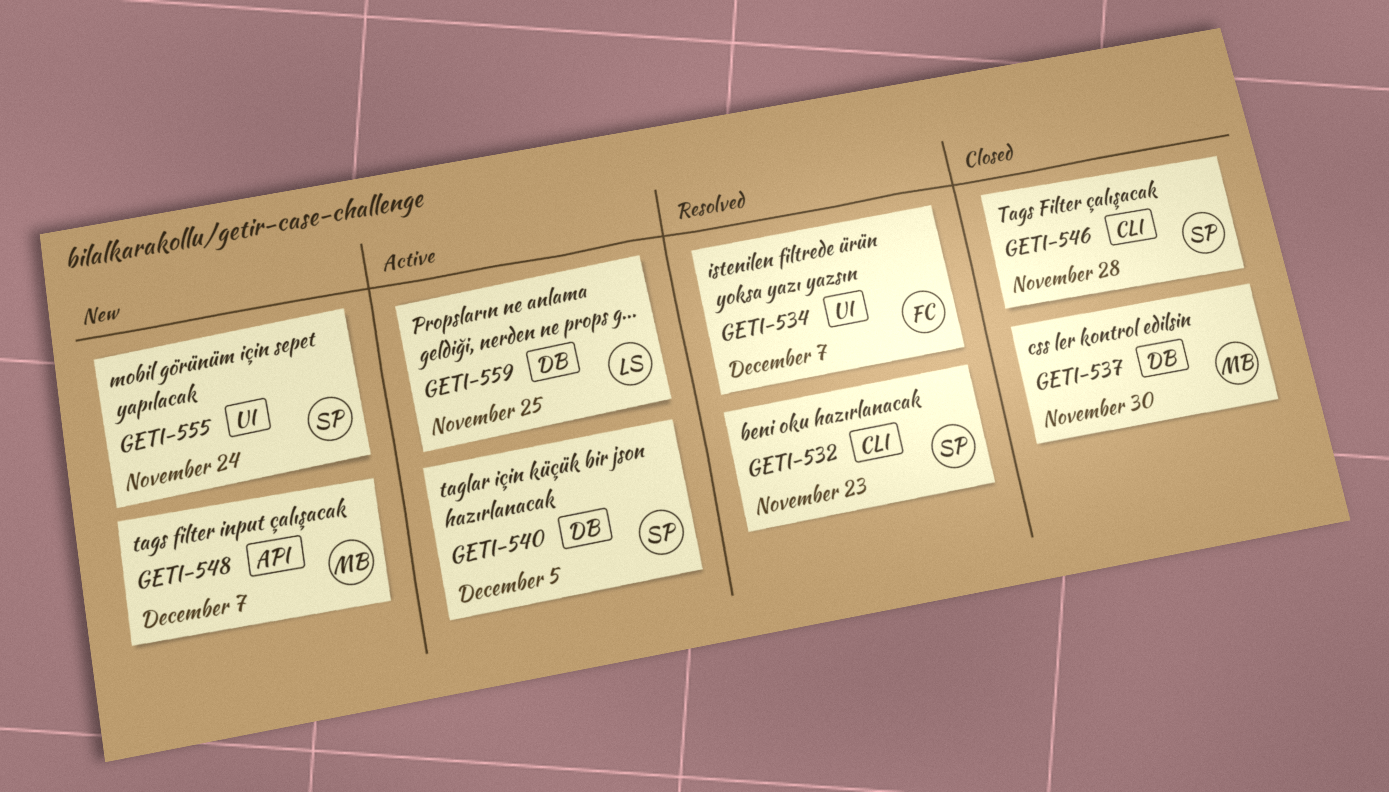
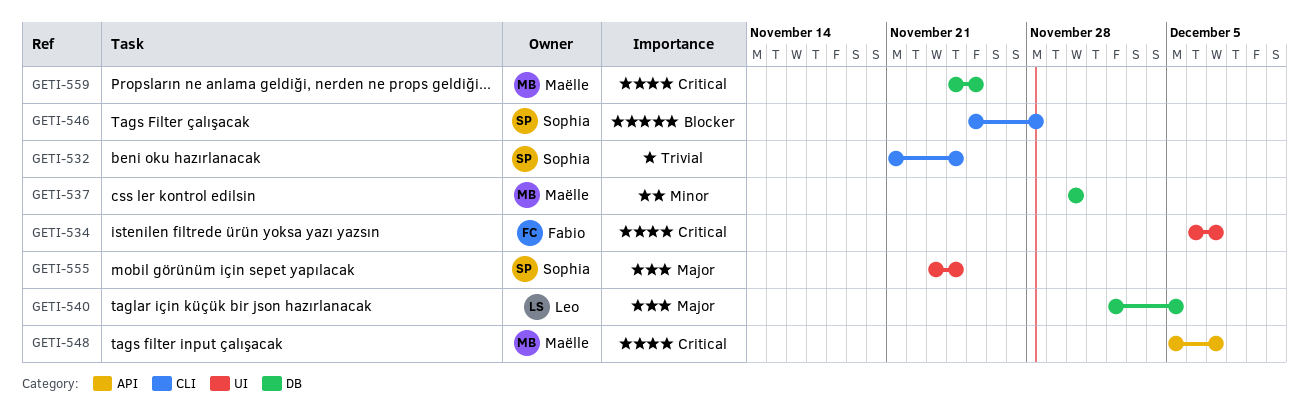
GETI-532, due: Nov 23 -> Nov 24
GETI-540, owner: Sophia -> Leo
GETI-559, owner: Leo -> Maëlle

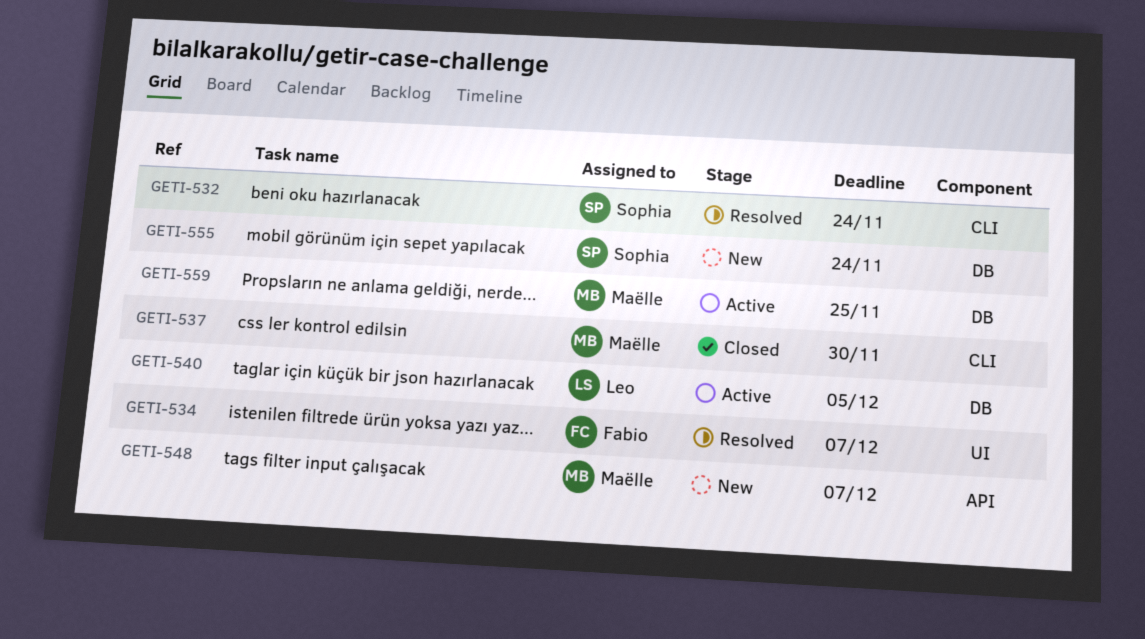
GETI-537, label: DB -> CLI
GETI-546: present -> none
GETI-555, label: UI -> DB

